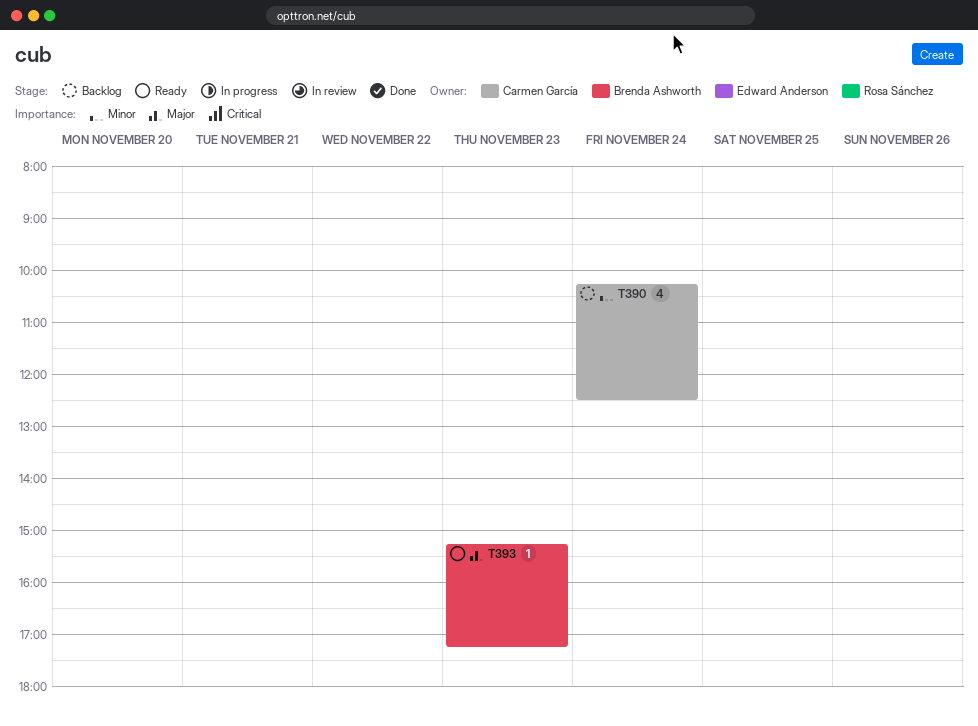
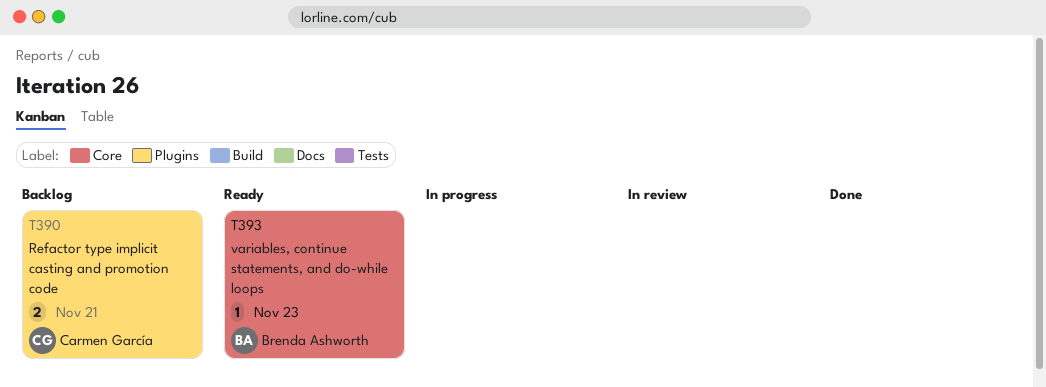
T390, estimate: 4 -> 2
T390, day: Nov 24 -> Nov 21

